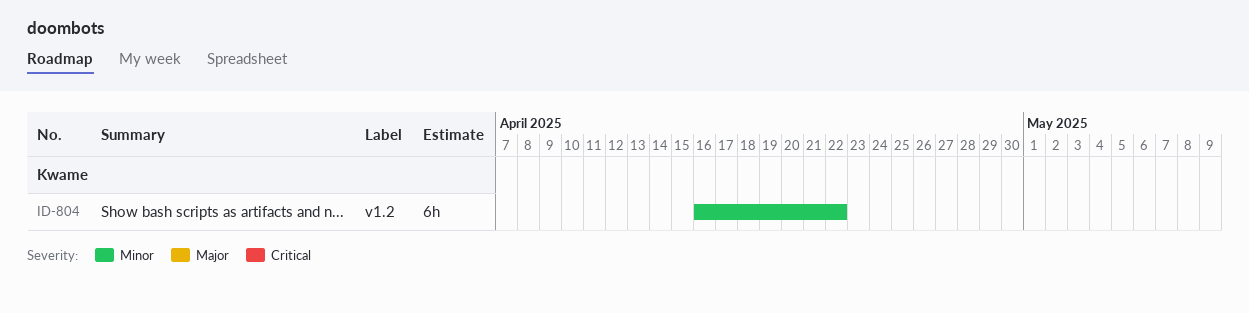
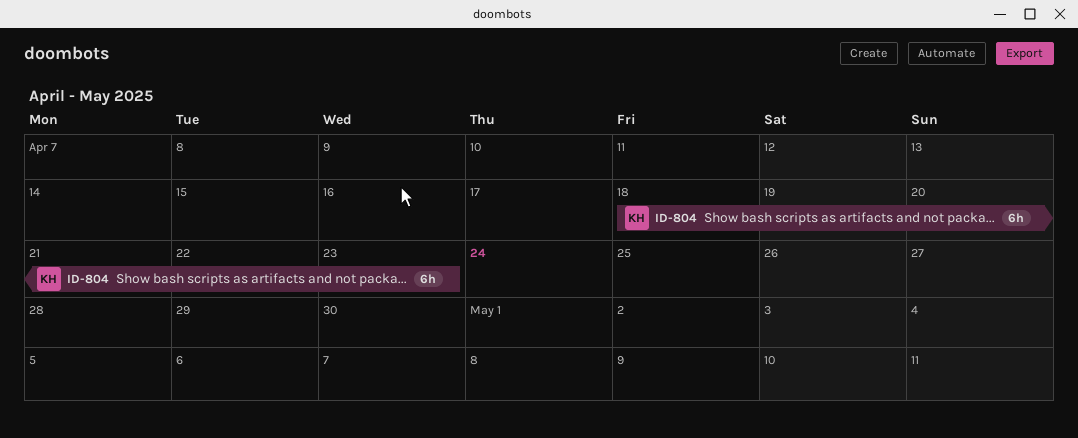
ID-804, start: Apr 16 -> Apr 18
ID-804, due: Apr 22 -> Apr 23

